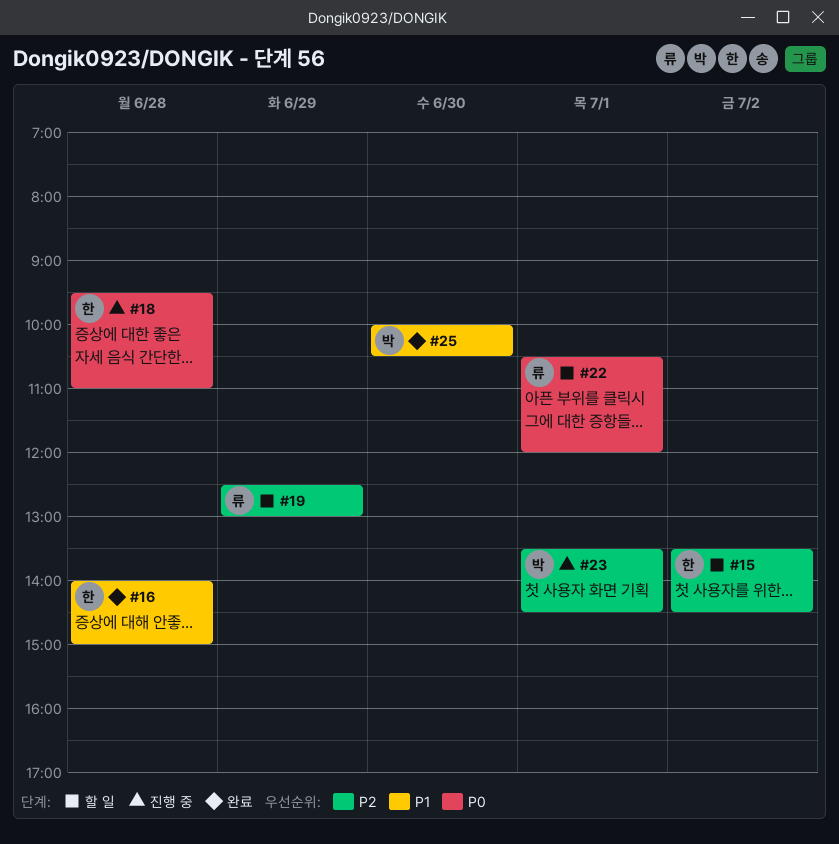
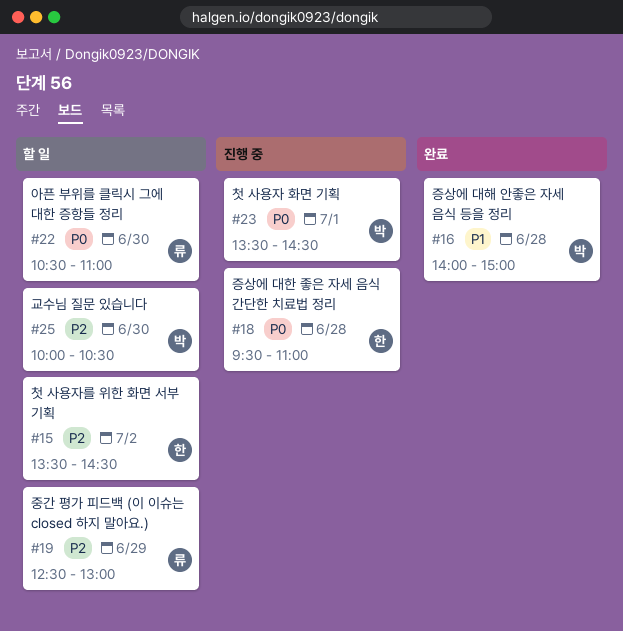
#16, owner: 한 -> 박
#22, day: Jul 1 -> Jun 30
#22, ends: 12:00 -> 11:00
#23, priority: P2 -> P0
#25, status: 완료 -> 할 일
#25, priority: P1 -> P2

